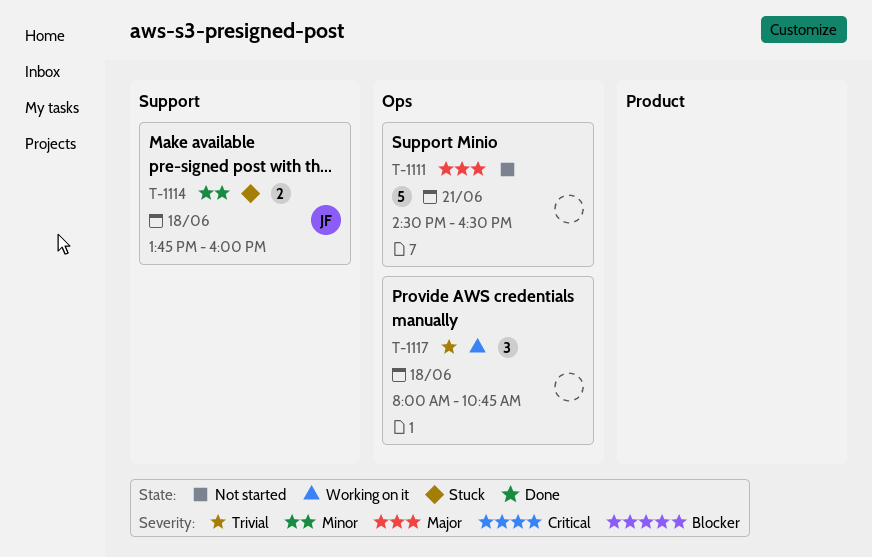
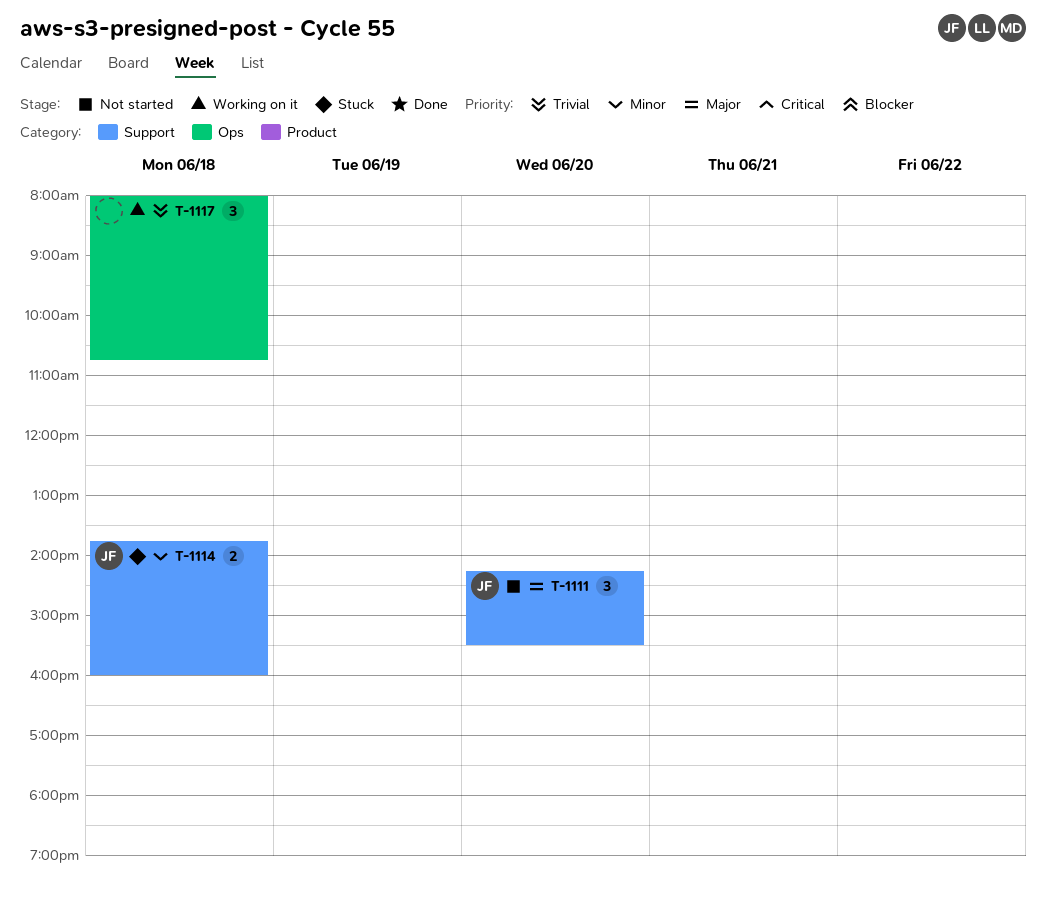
T-1111, owner: none -> JF
T-1111, label: Ops -> Support
T-1111, estimate: 5 -> 3
T-1111, day: Jun 21 -> Jun 20
T-1111, begins: 14:30 -> 14:15
T-1111, ends: 16:30 -> 15:30

